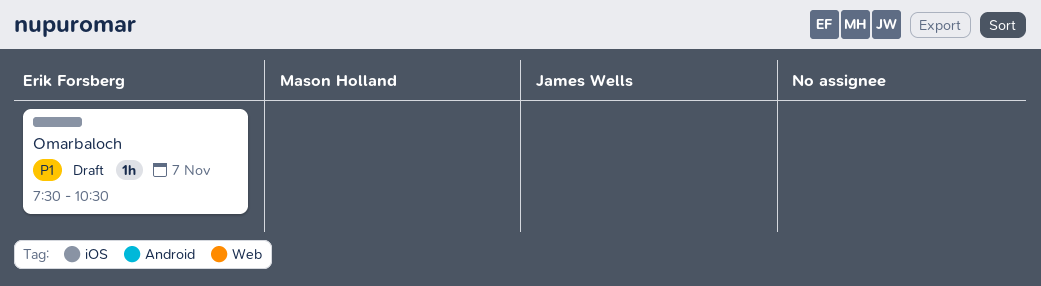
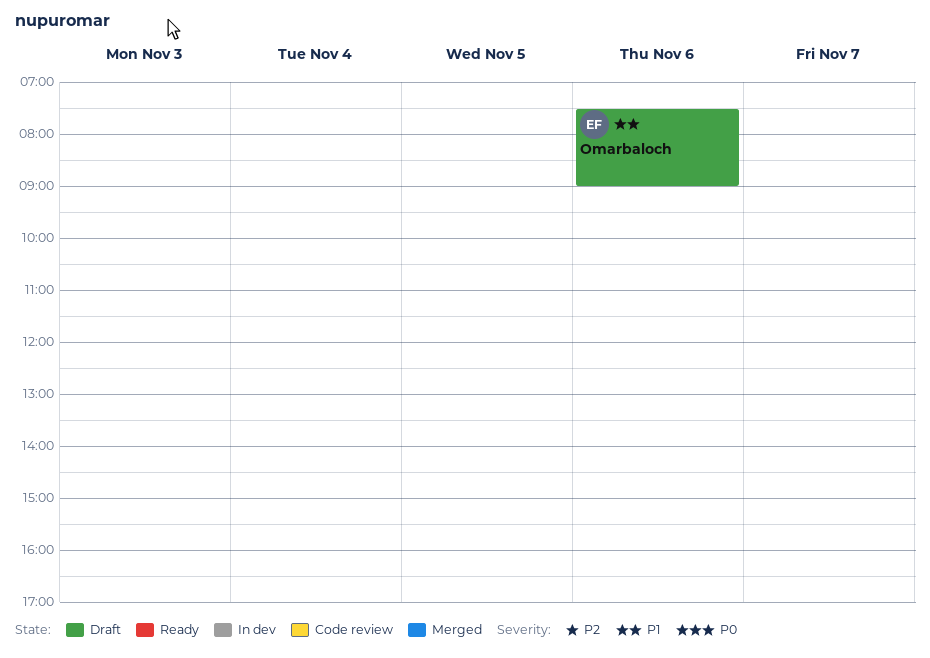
Omarbaloch, day: Nov 7 -> Nov 6
Omarbaloch, ends: 10:30 -> 09:00

